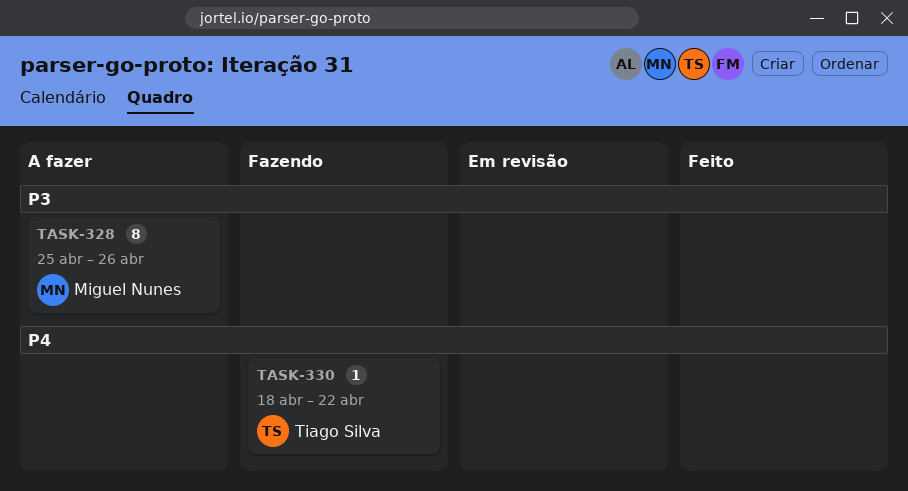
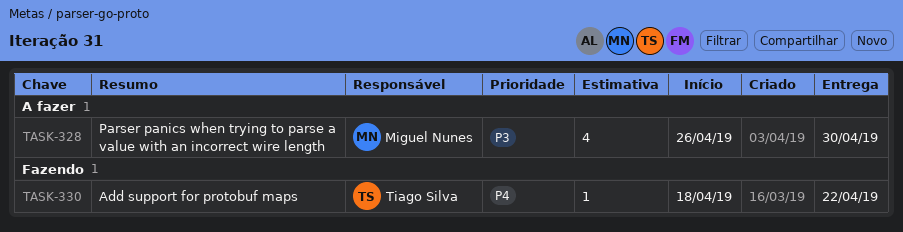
TASK-328, estimate: 8 -> 4
TASK-328, start: Apr 25 -> Apr 26
TASK-328, due: Apr 26 -> Apr 30

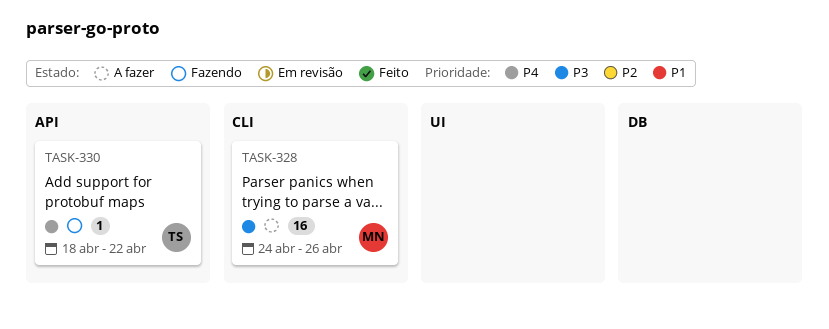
TASK-328, estimate: 4 -> 16
TASK-328, start: Apr 26 -> Apr 24
TASK-328, due: Apr 30 -> Apr 26

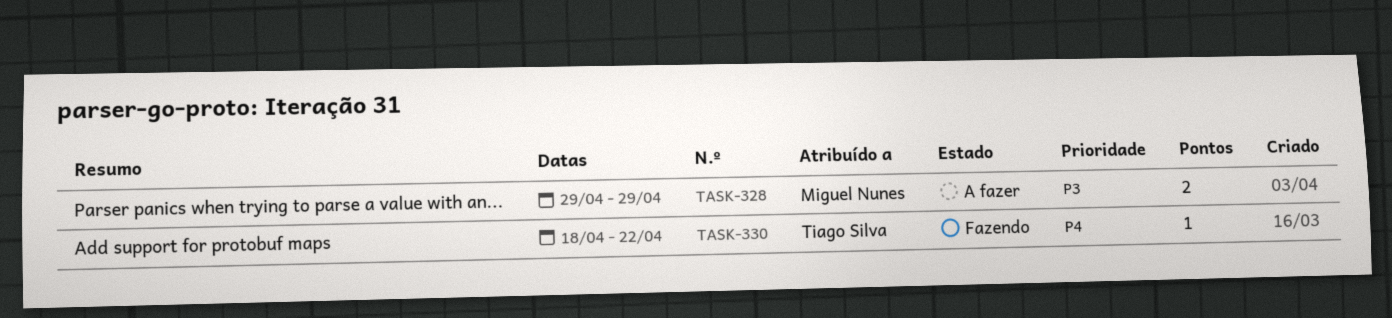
TASK-328, estimate: 16 -> 2
TASK-328, start: Apr 24 -> Apr 29
TASK-328, due: Apr 26 -> Apr 29

